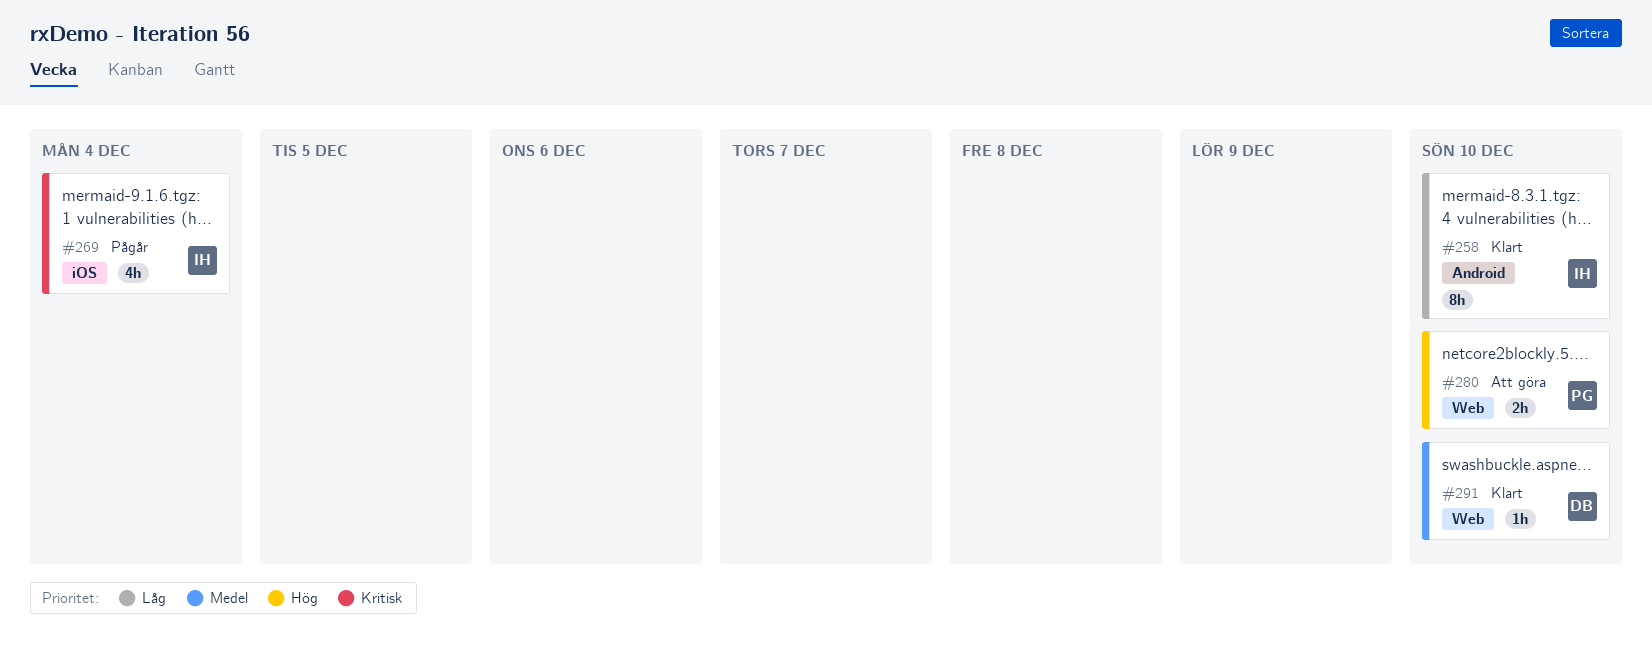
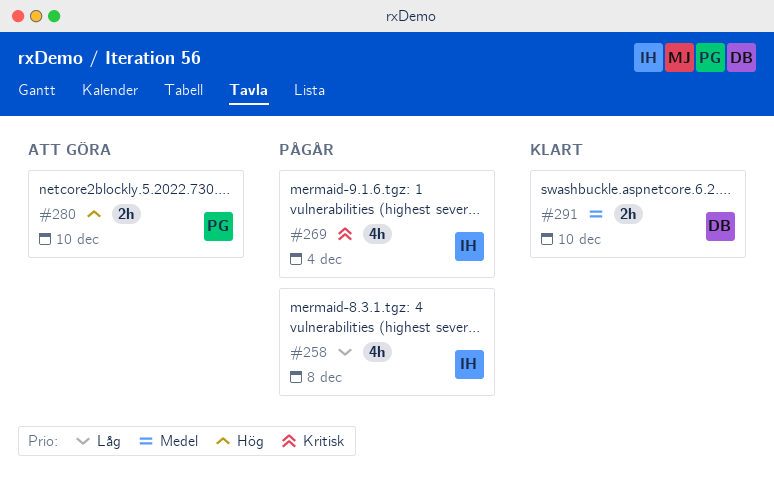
#258, status: Klart -> Pågår
#258, estimate: 8h -> 4h
#258, due: Dec 10 -> Dec 8
#291, estimate: 1h -> 2h

